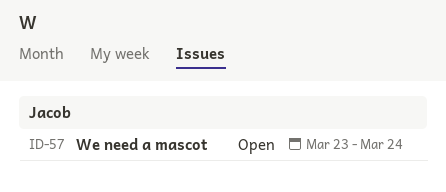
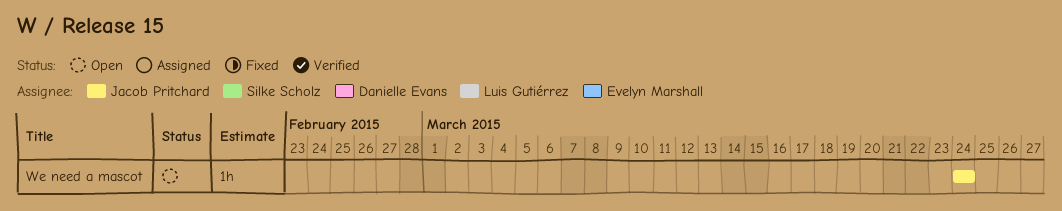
We need a mascot, start: Mar 23 -> Mar 24

